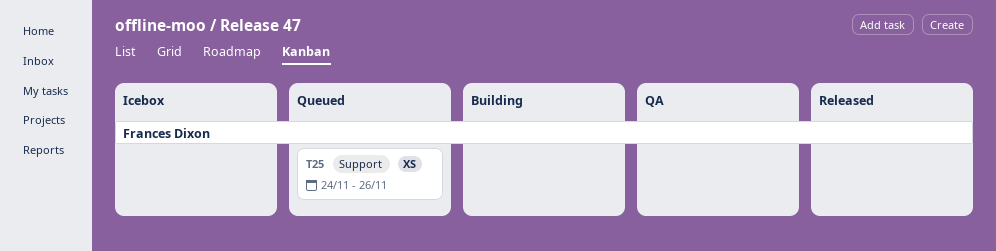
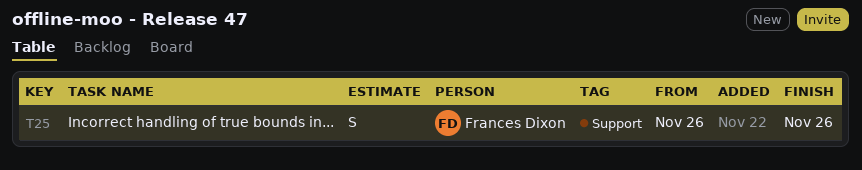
T25, estimate: XS -> S
T25, start: Nov 24 -> Nov 26

